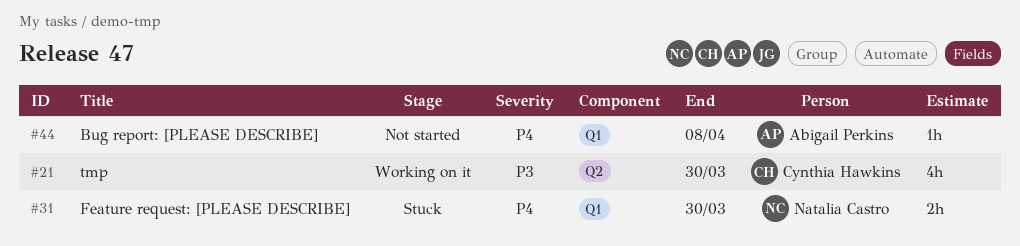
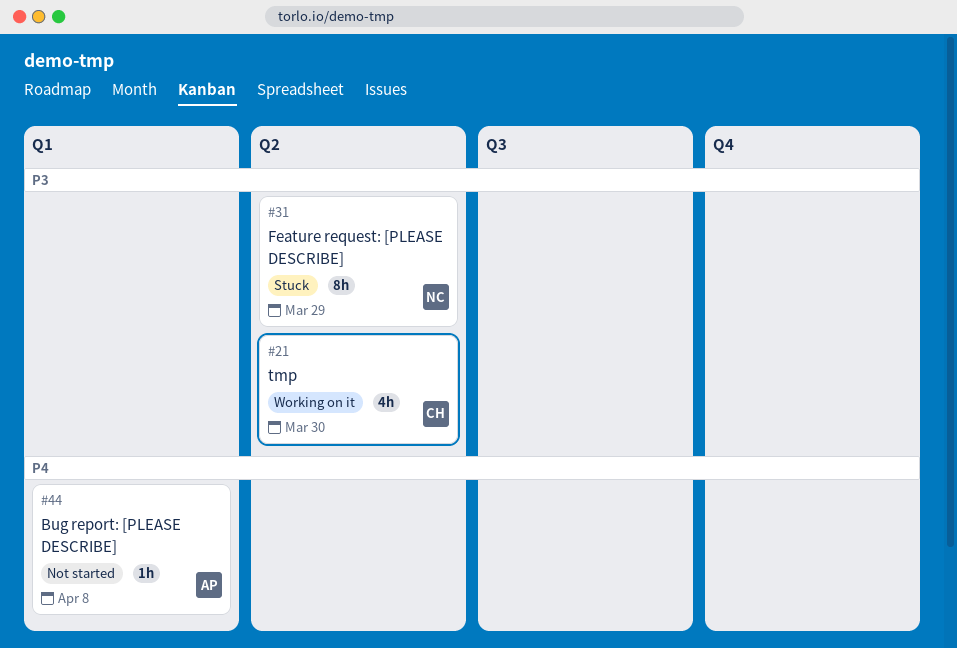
#31, priority: P4 -> P3
#31, label: Q1 -> Q2
#31, estimate: 2h -> 8h
#31, due: Mar 30 -> Mar 29

